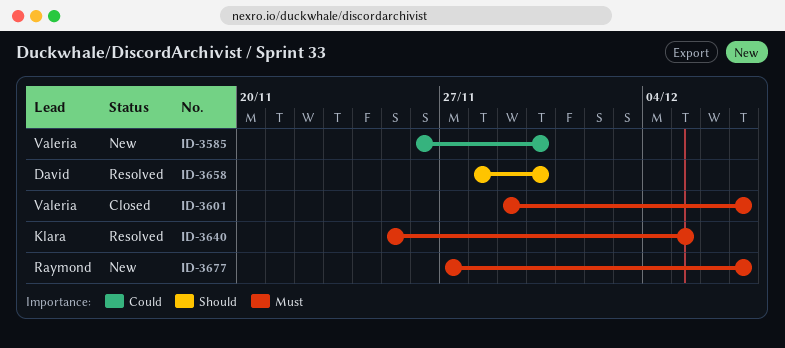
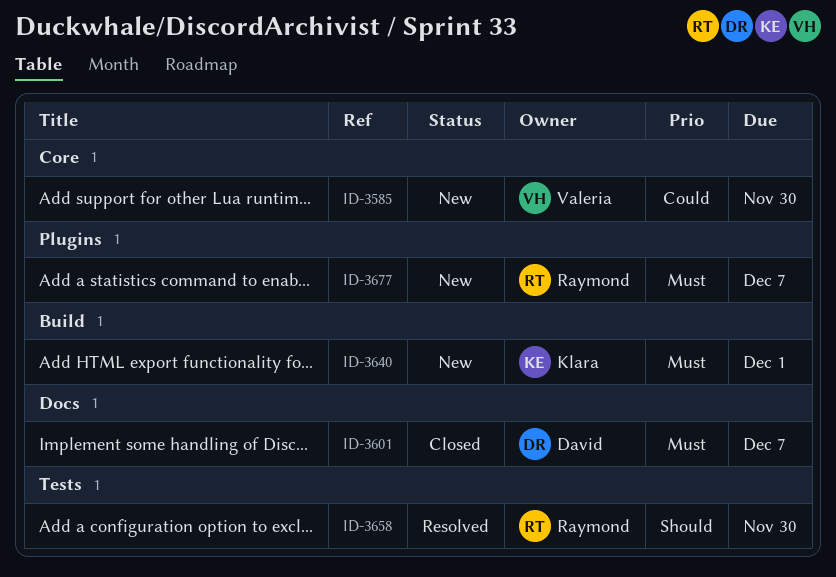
ID-3601, owner: Valeria -> David
ID-3640, status: Resolved -> New
ID-3640, due: Dec 5 -> Dec 1
ID-3658, owner: David -> Raymond

